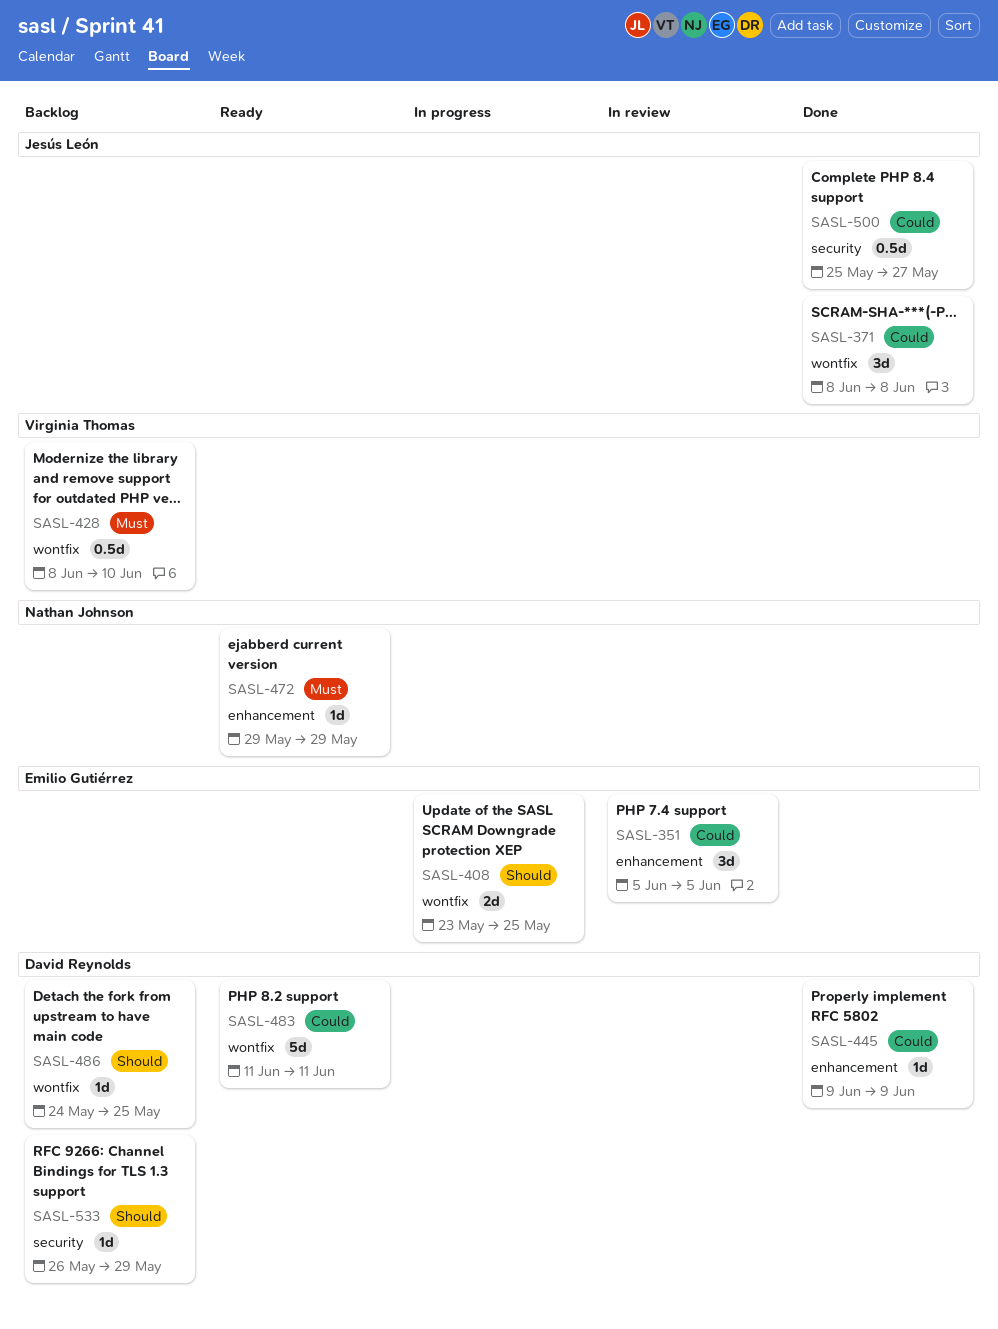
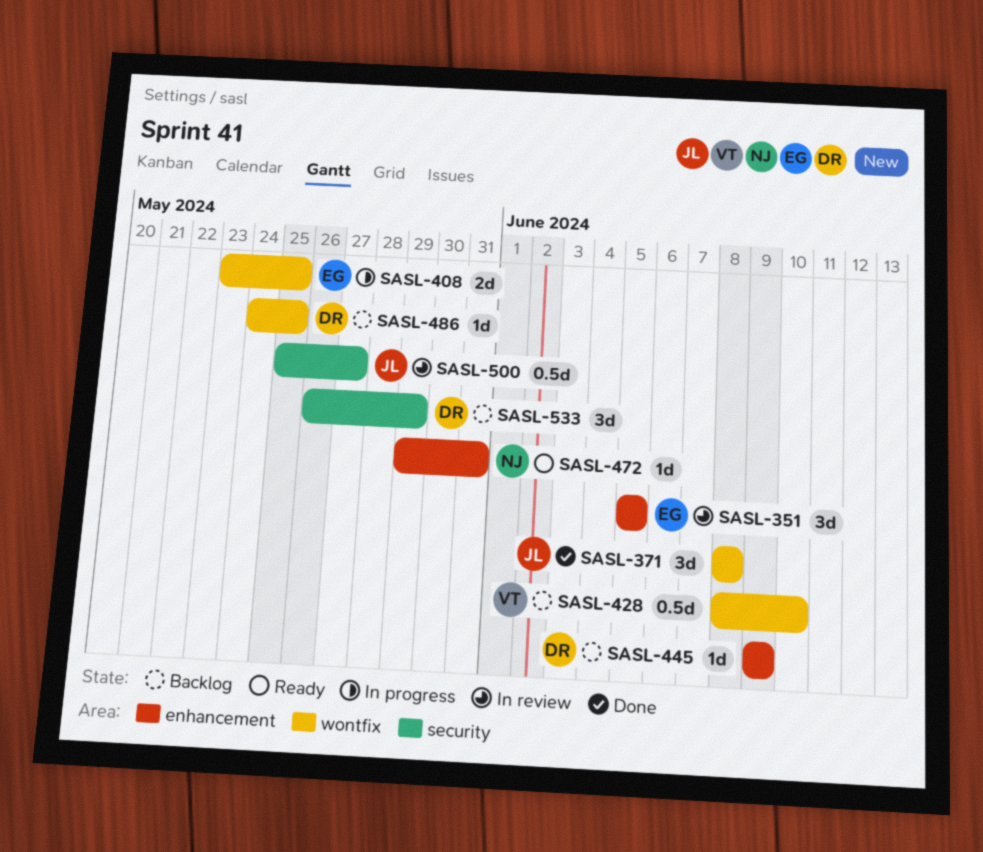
SASL-445, status: Done -> Backlog
SASL-472, due: May 29 -> May 31
SASL-483: present -> none
SASL-500, status: Done -> In review
SASL-533, estimate: 1d -> 3d

